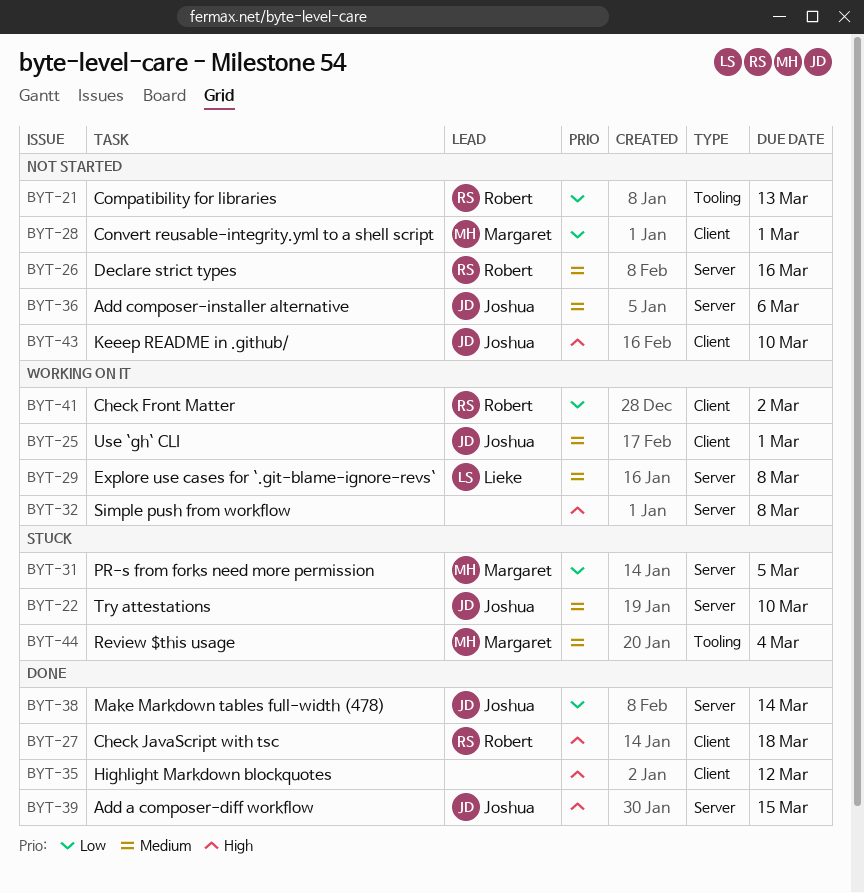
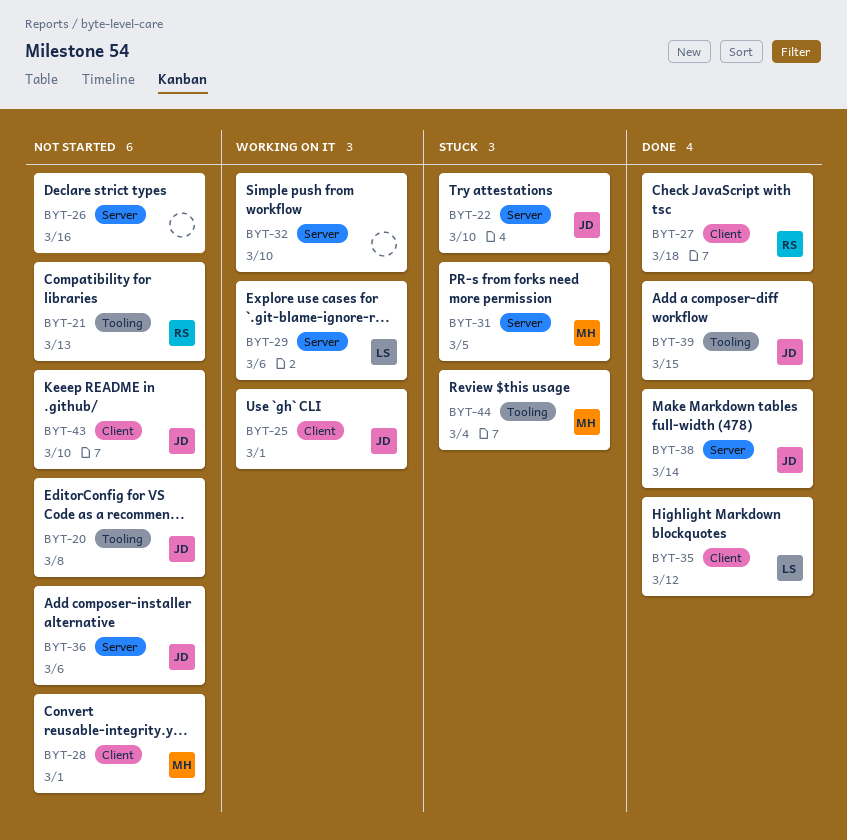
BYT-20: none -> present
BYT-26, owner: Robert -> none
BYT-29, due: Mar 8 -> Mar 6
BYT-32, due: Mar 8 -> Mar 10
BYT-35, owner: none -> Lieke
BYT-39, label: Server -> Tooling
BYT-41: present -> none

